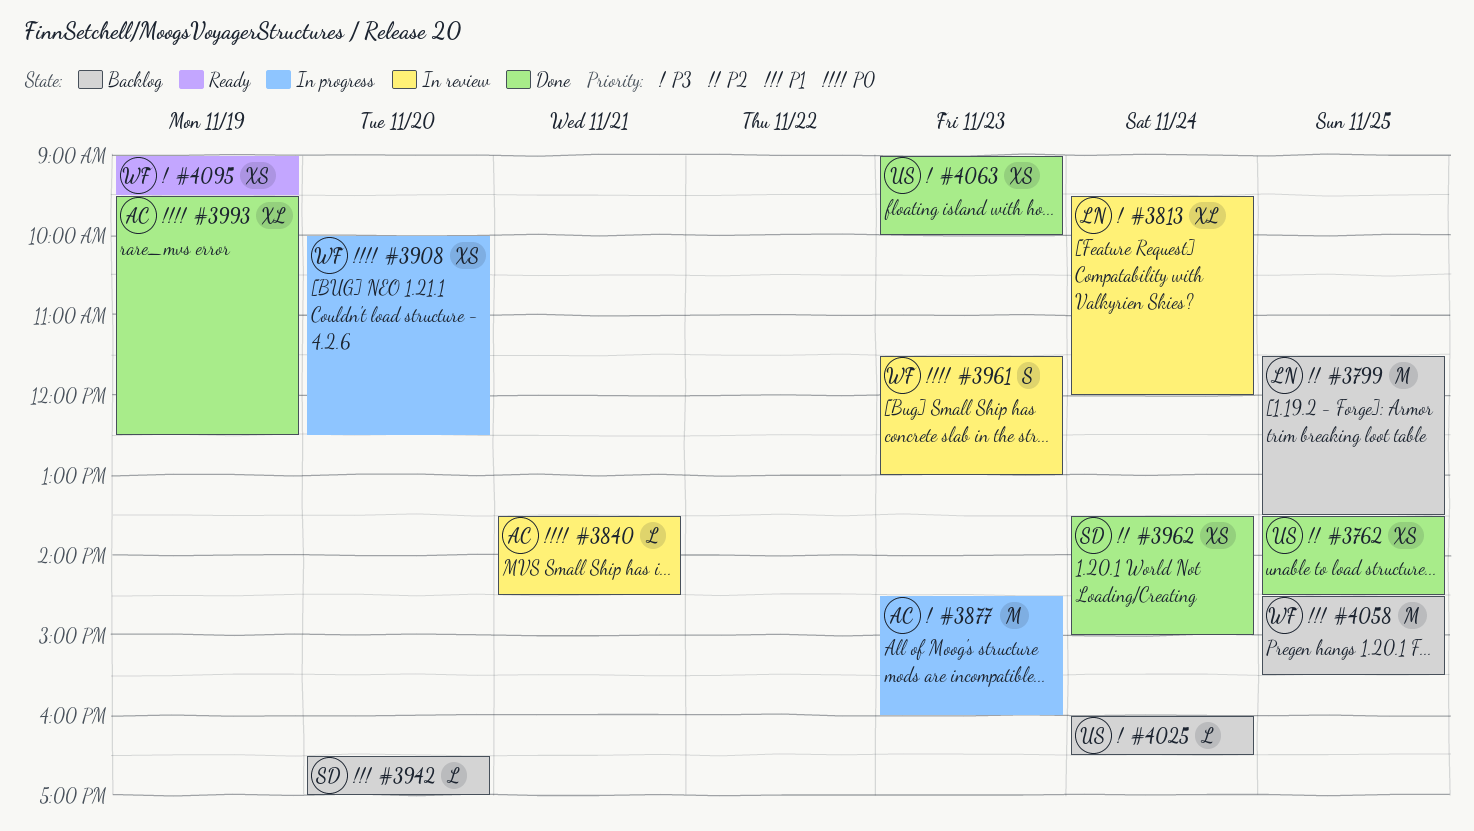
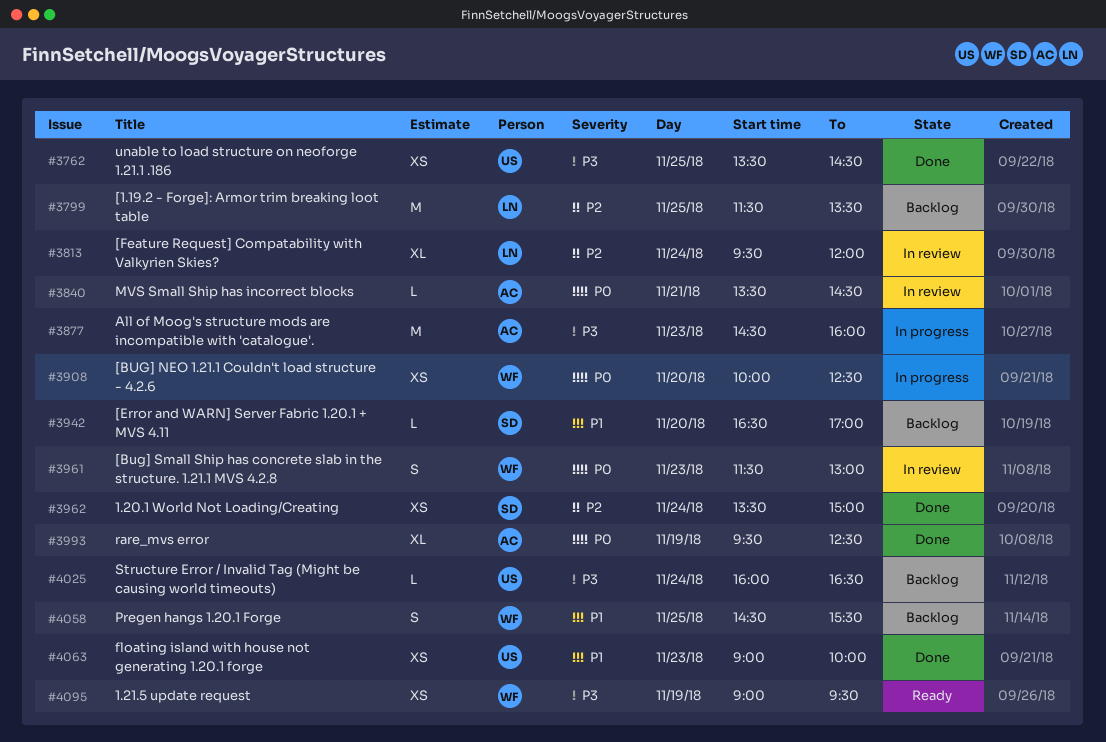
#3762, priority: P2 -> P3
#3813, priority: P3 -> P2
#4058, estimate: M -> S
#4063, priority: P3 -> P1

